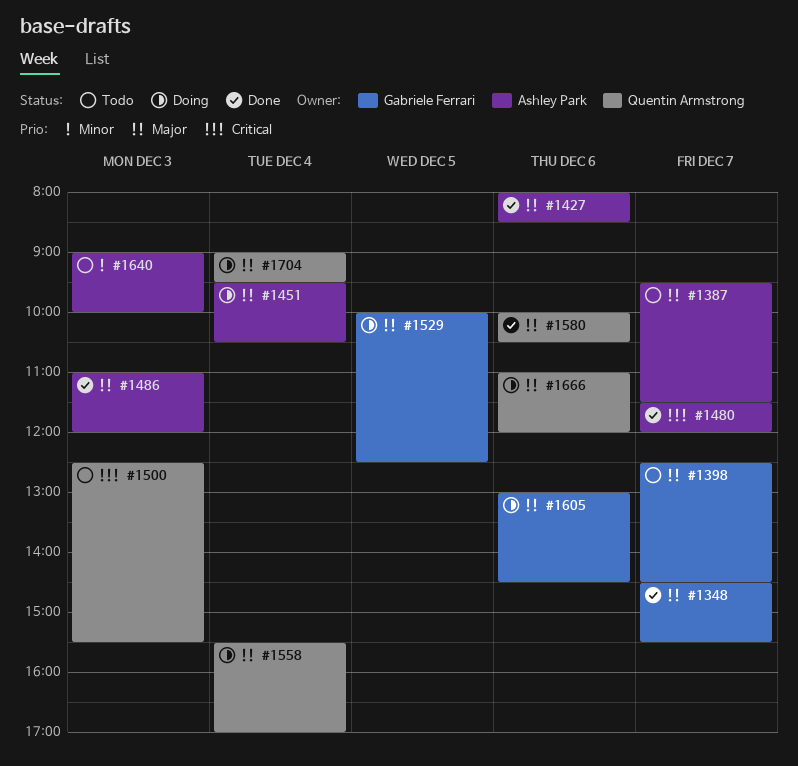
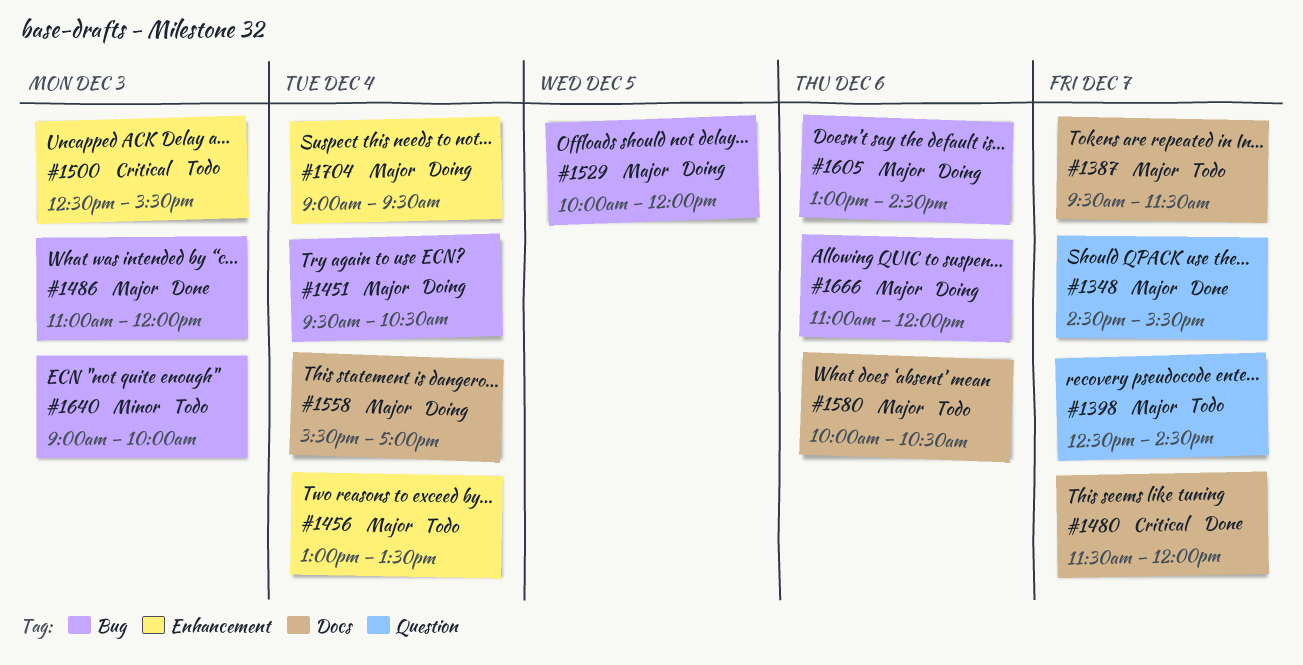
#1427: present -> none
#1456: none -> present
#1529, ends: 12:30 -> 12:00
#1580, status: Done -> Todo

